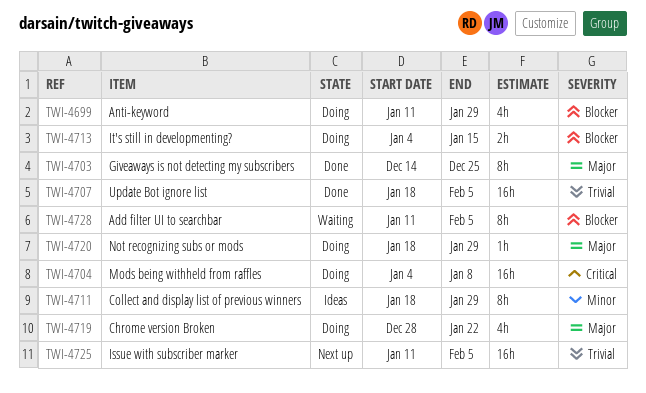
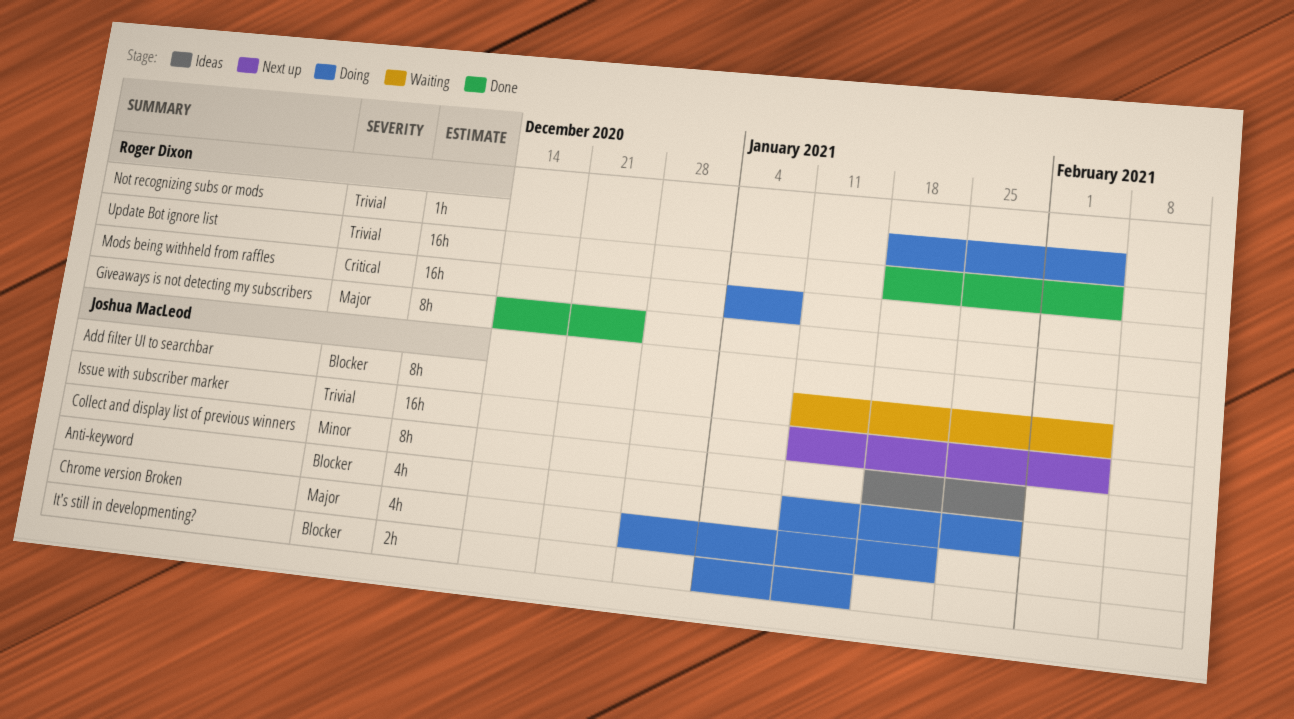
Not recognizing subs or mods, priority: Major -> Trivial
Not recognizing subs or mods, due: Jan 29 -> Feb 5

